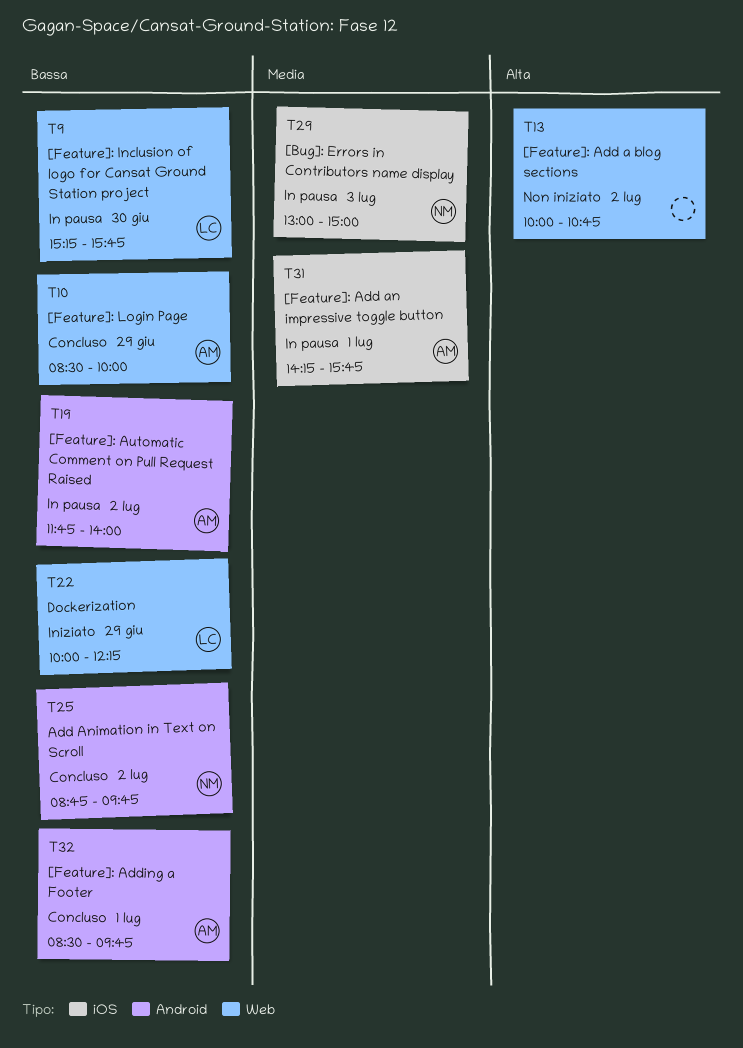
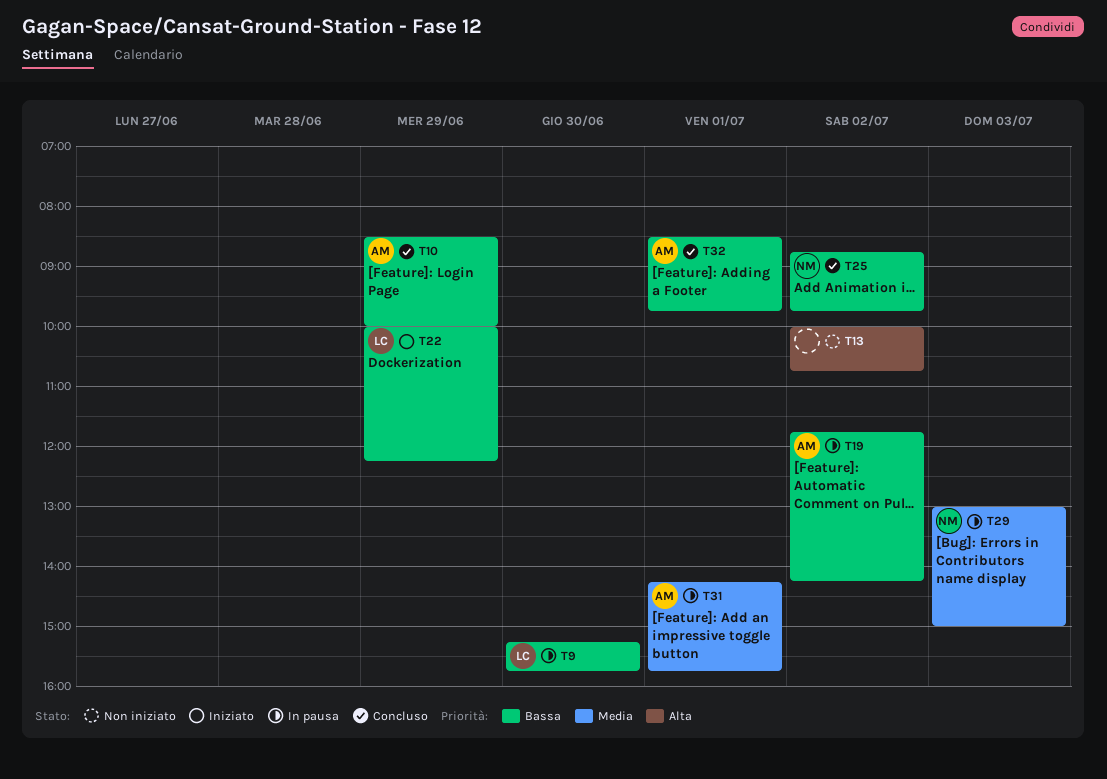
T19, ends: 14:00 -> 14:15

